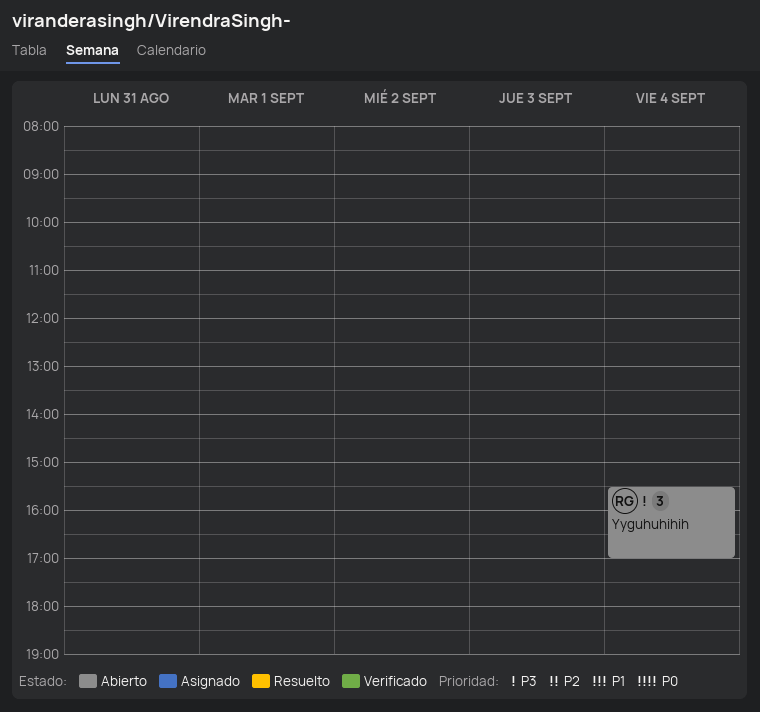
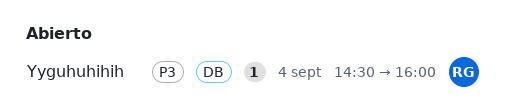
Yyguhuhihih, estimate: 3 -> 1
Yyguhuhihih, begins: 15:30 -> 14:30
Yyguhuhihih, ends: 17:00 -> 16:00

